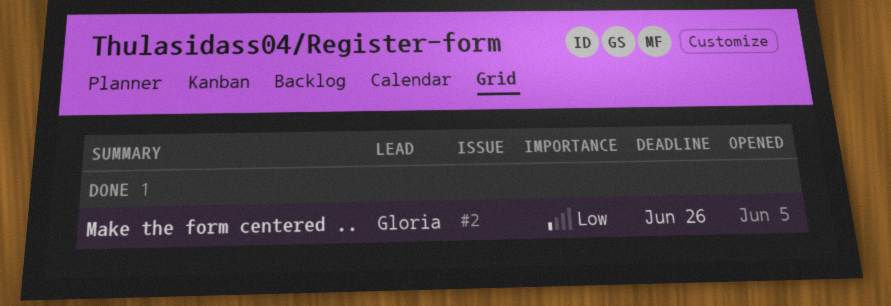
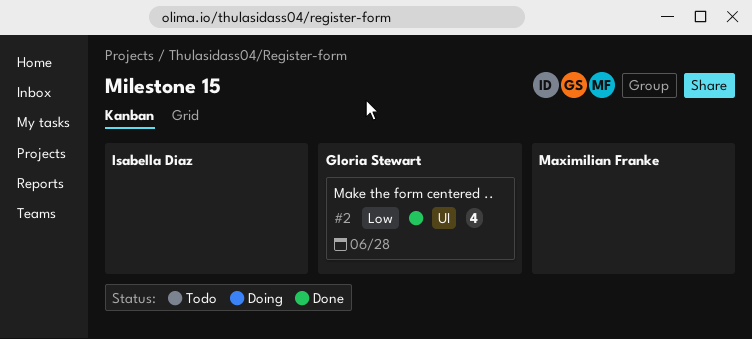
#2, due: Jun 26 -> Jun 28

